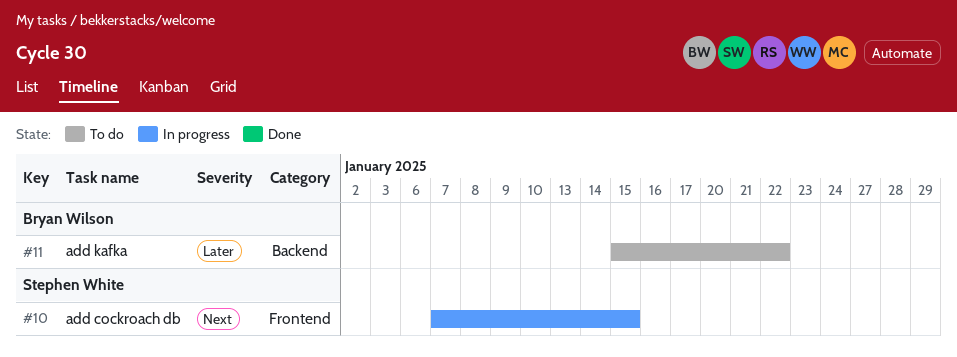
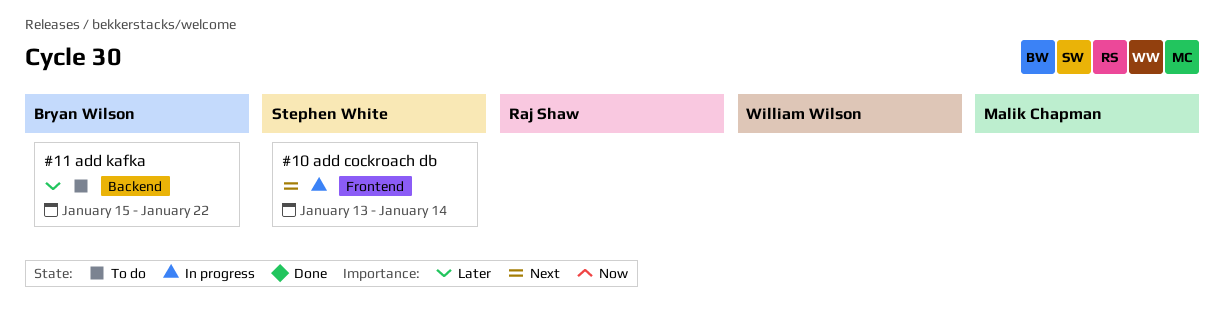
#10, start: Jan 7 -> Jan 13
#10, due: Jan 15 -> Jan 14

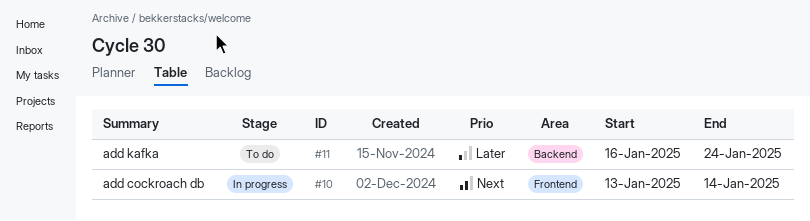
#11, start: Jan 15 -> Jan 16
#11, due: Jan 22 -> Jan 24

